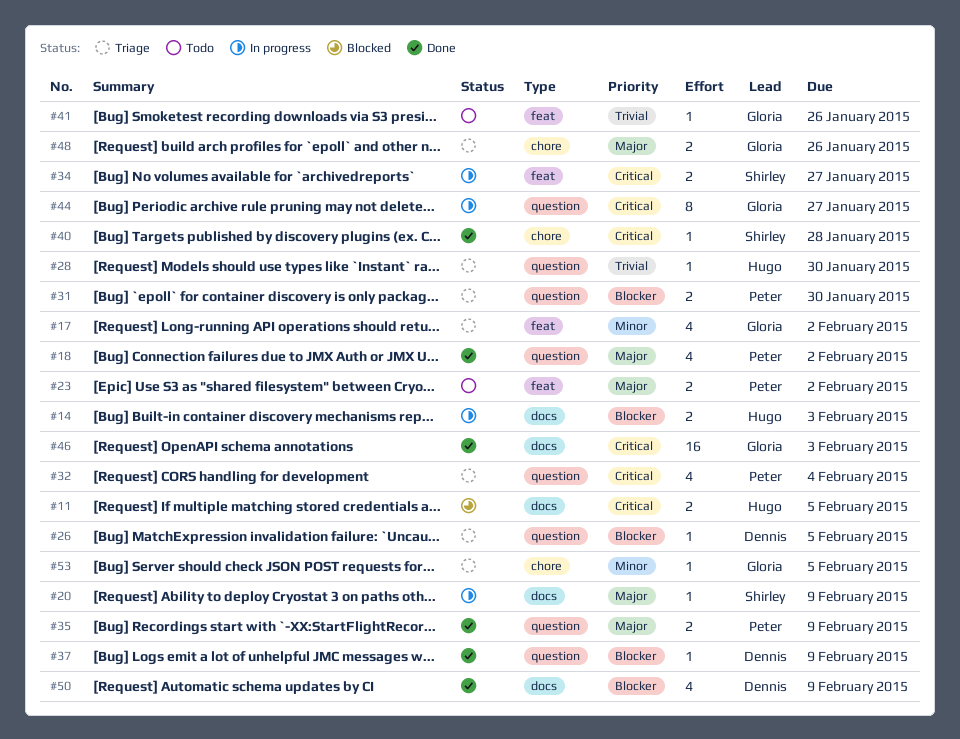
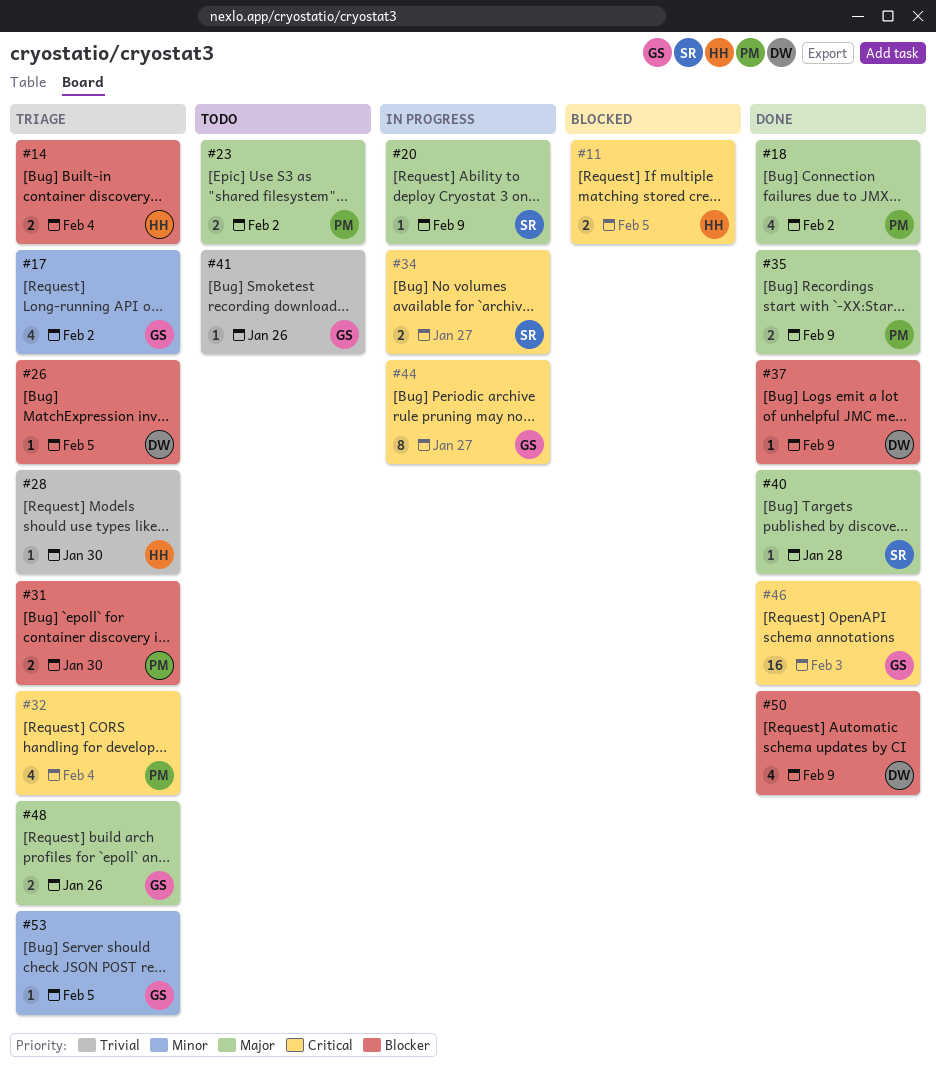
#14, status: In progress -> Triage
#14, due: Feb 3 -> Feb 4
#40, priority: Critical -> Major

